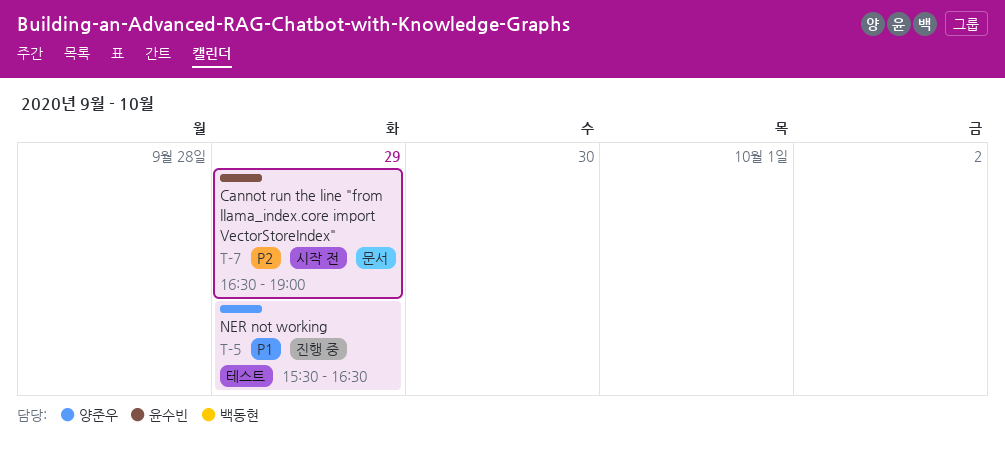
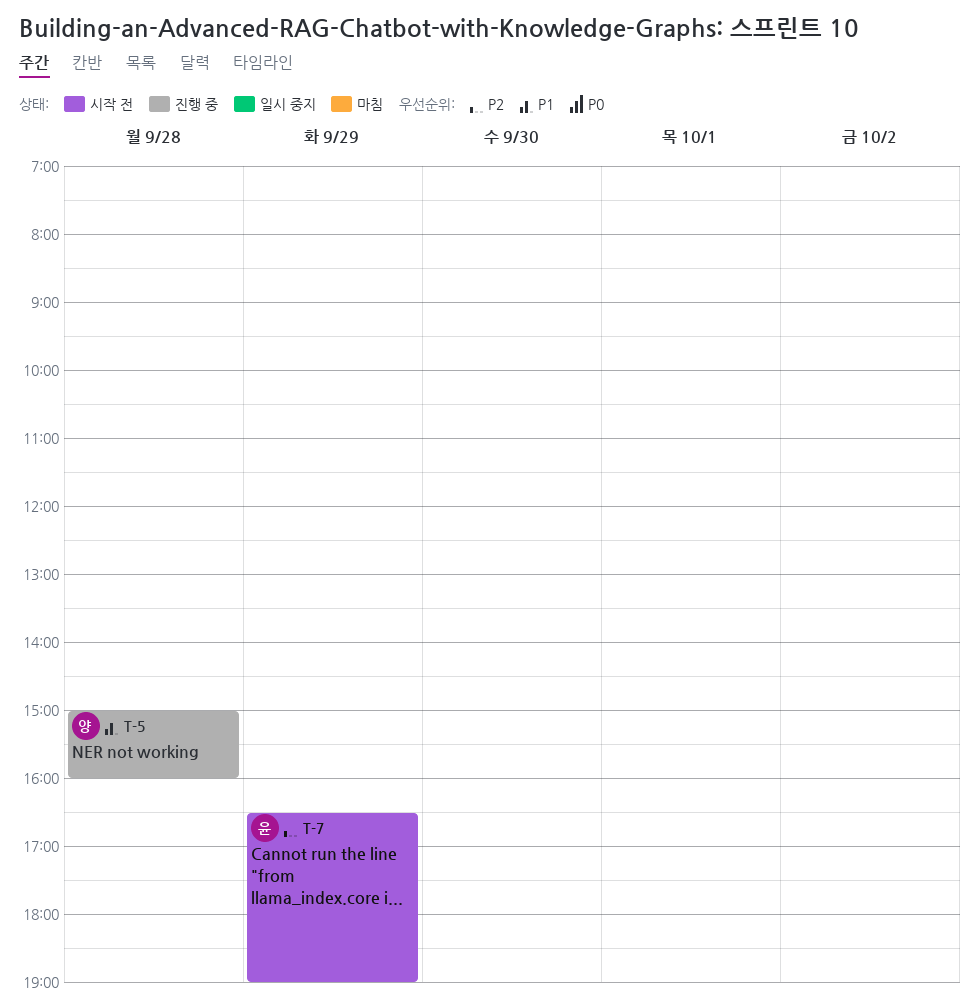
T-5, day: Sep 29 -> Sep 28
T-5, begins: 15:30 -> 15:00
T-5, ends: 16:30 -> 16:00

